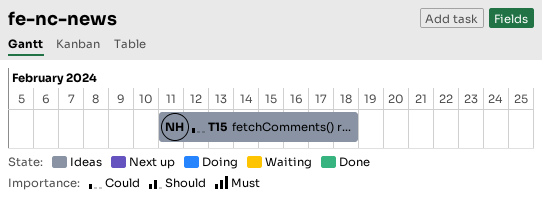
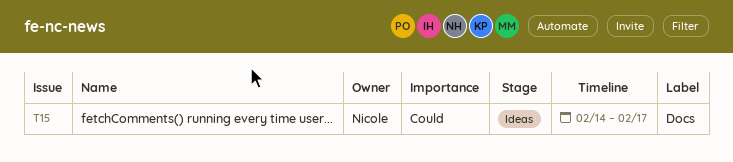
T15, start: Feb 11 -> Feb 14
T15, due: Feb 18 -> Feb 17

